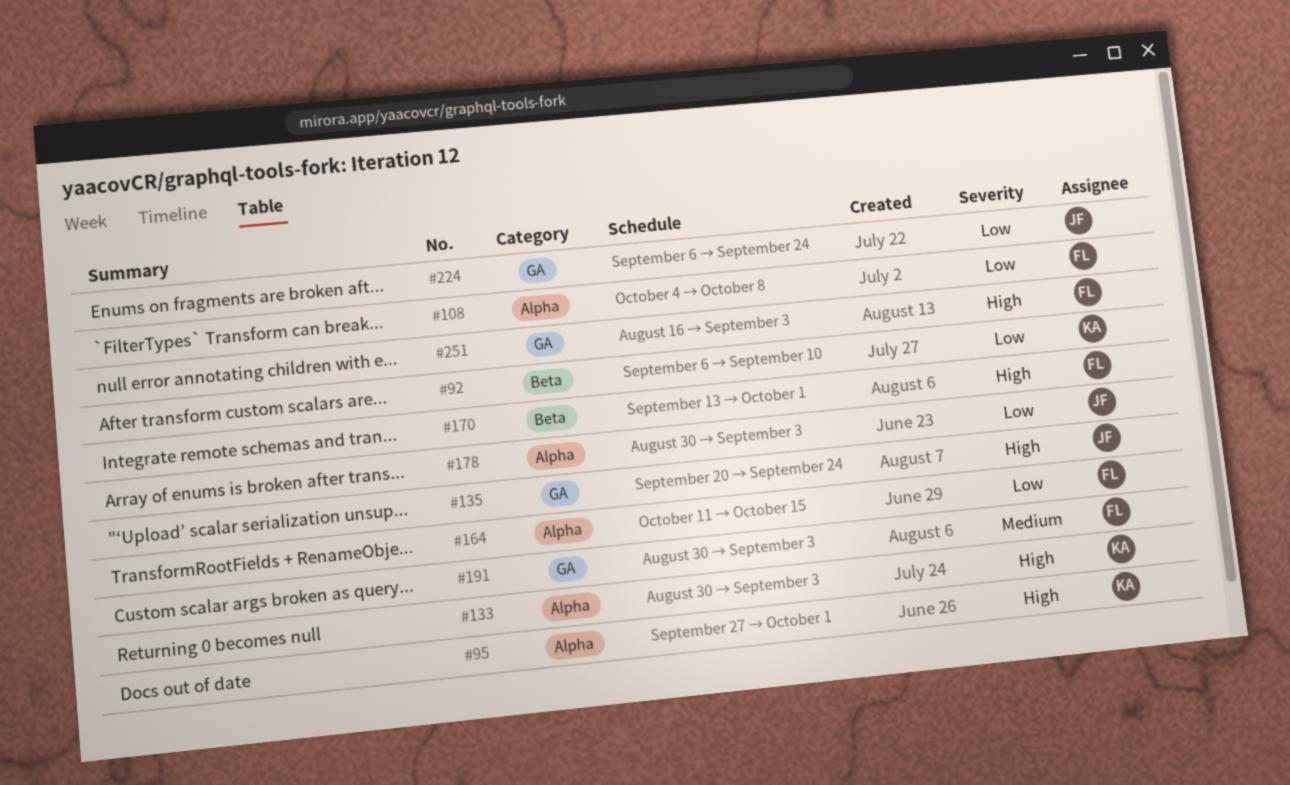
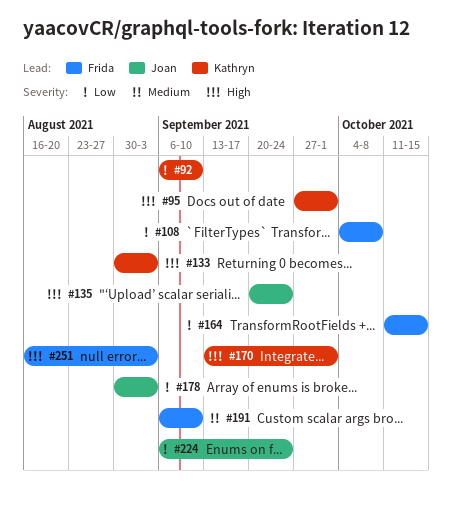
#170, owner: Frida -> Kathryn
#191, start: Aug 30 -> Sep 6
#191, due: Sep 3 -> Sep 10

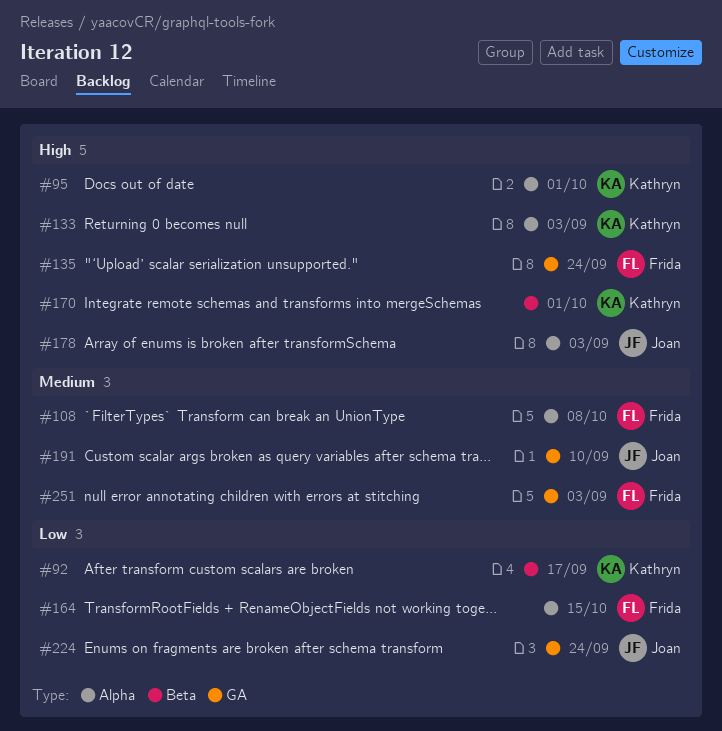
#92, due: Sep 10 -> Sep 17
#108, priority: Low -> Medium
#135, owner: Joan -> Frida
#178, priority: Low -> High
#191, owner: Frida -> Joan
#251, priority: High -> Medium

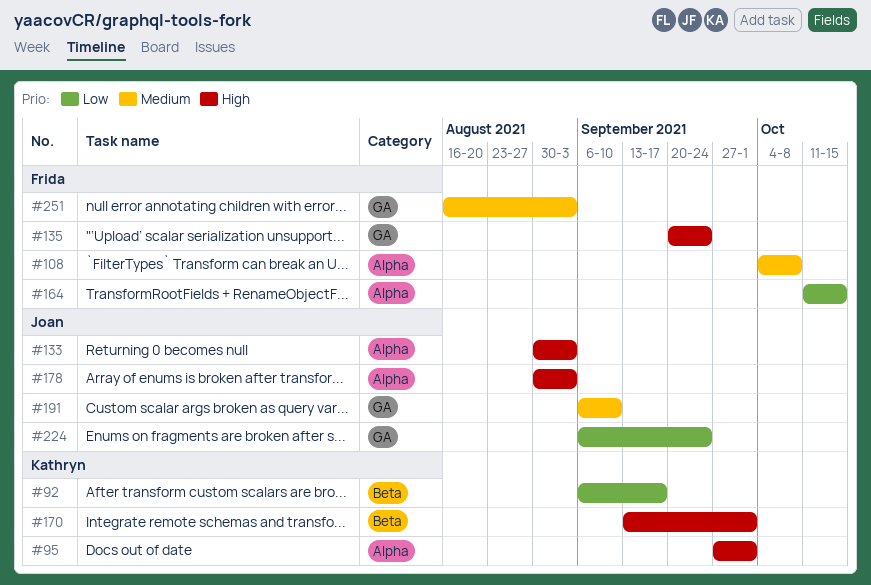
#133, owner: Kathryn -> Joan

